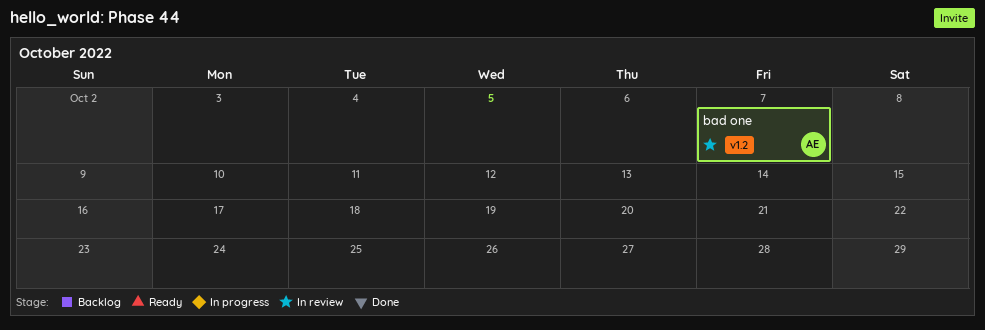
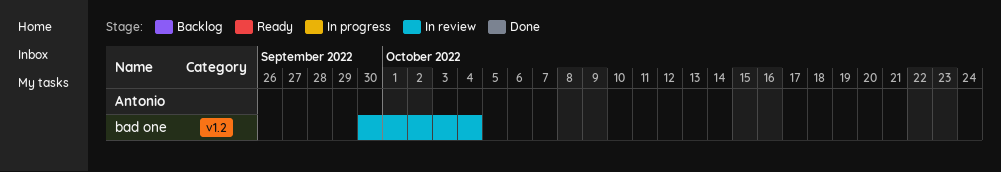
bad one, due: Oct 7 -> Oct 4

